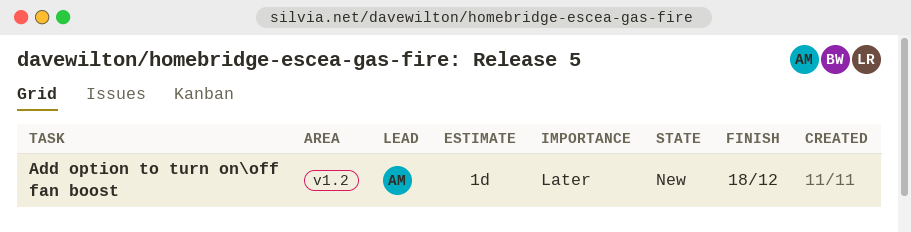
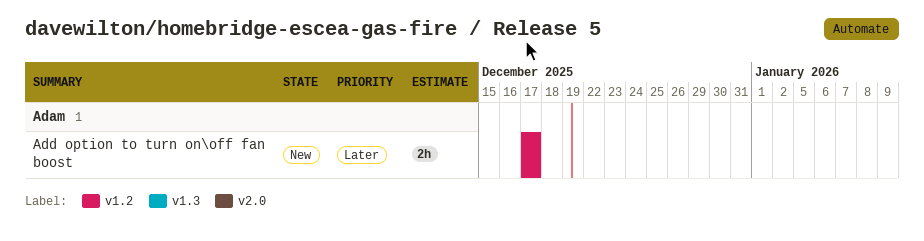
Add option to turn on\off fan boost, estimate: 1d -> 2h
Add option to turn on\off fan boost, due: Dec 18 -> Dec 17

